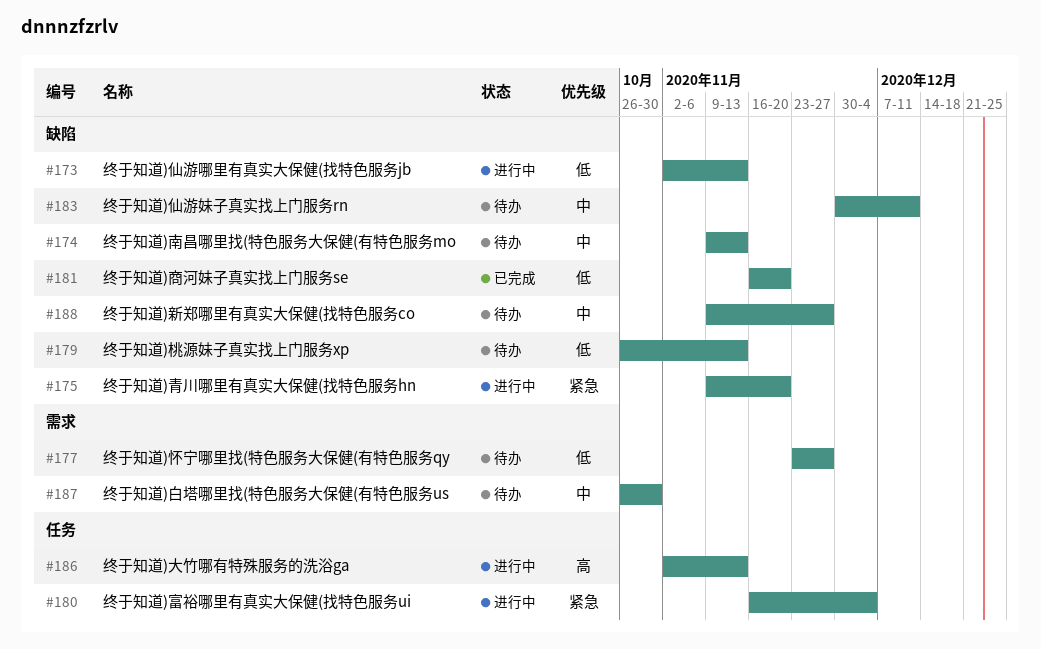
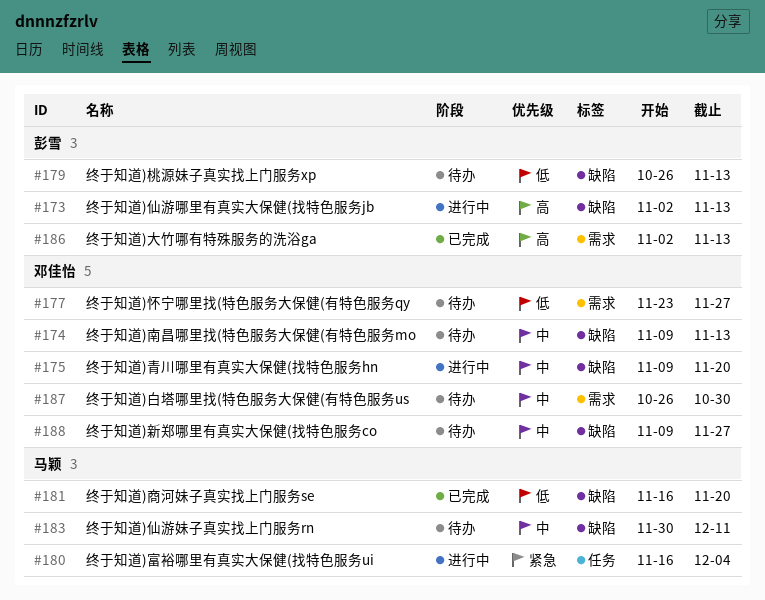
#173, priority: 低 -> 高
#175, priority: 紧急 -> 中
#186, status: 进行中 -> 已完成
#186, label: 任务 -> 需求

